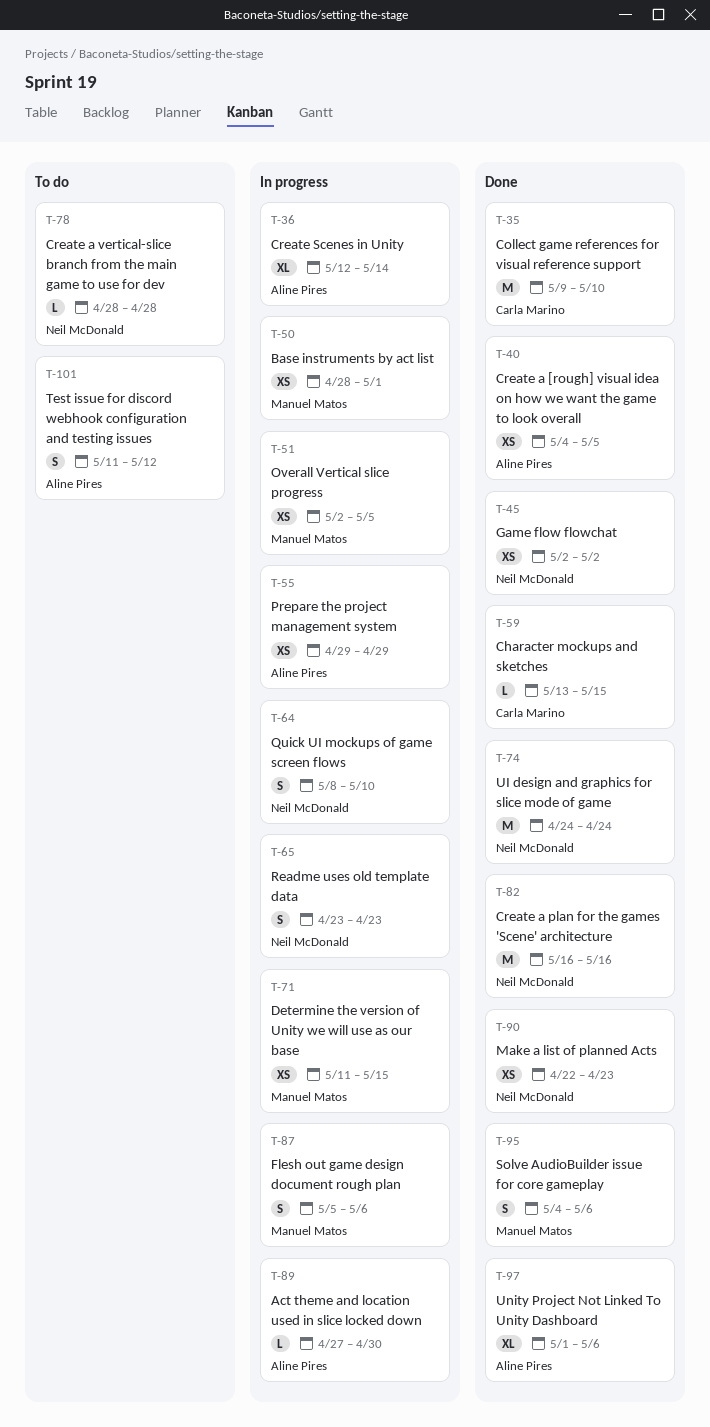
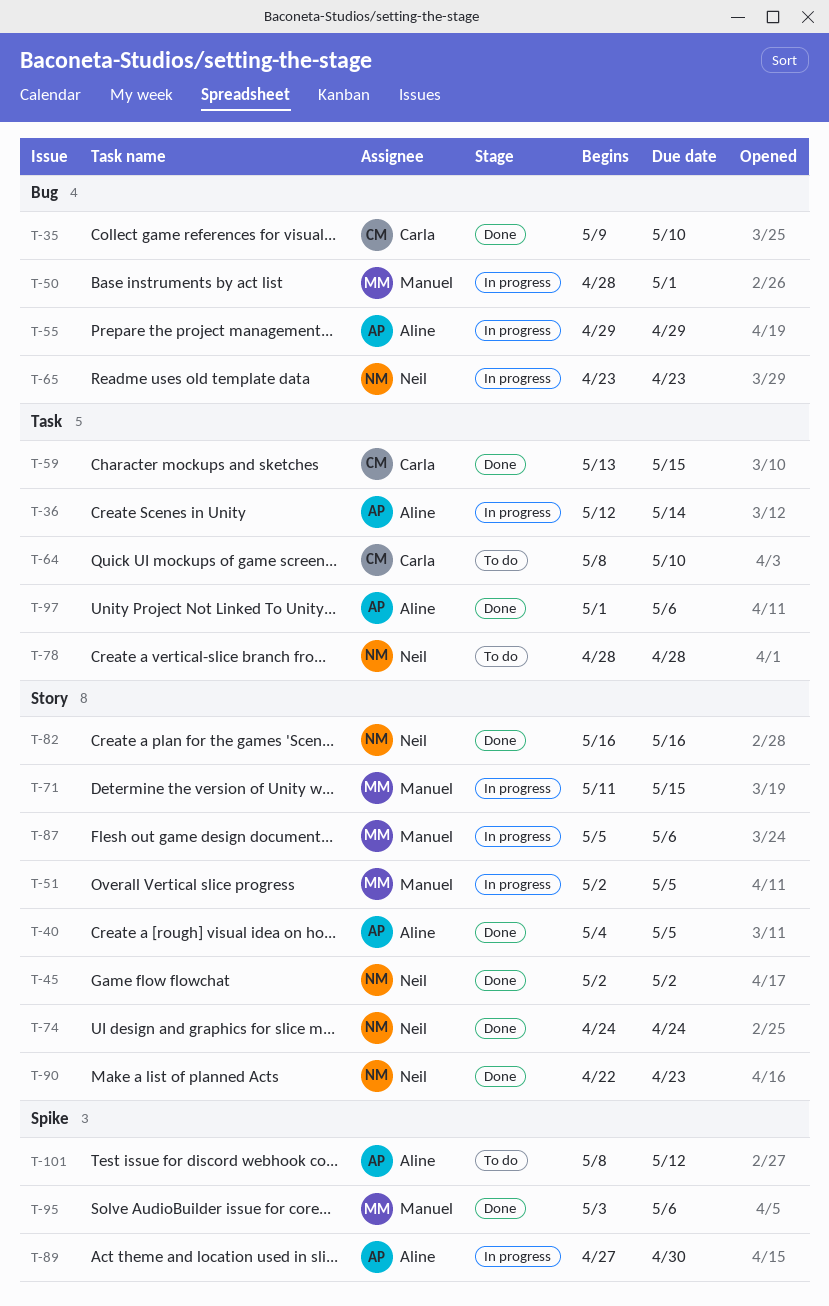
T-64, status: In progress -> To do
T-64, owner: Neil McDonald -> Carla Marino
T-95, start: May 4 -> May 3
T-101, start: May 11 -> May 8

